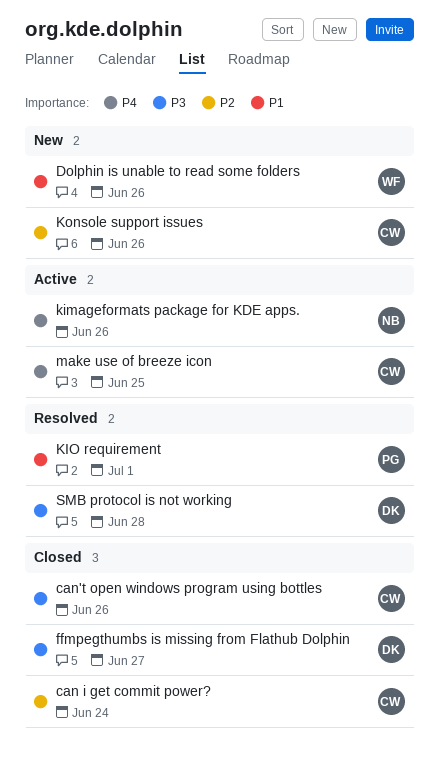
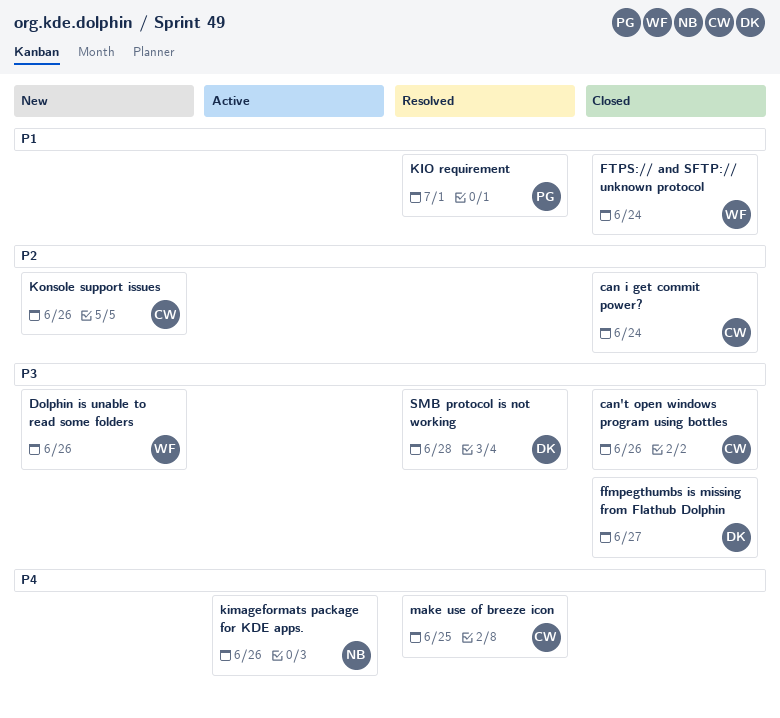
Dolphin is unable to read some folders, priority: P1 -> P3
FTPS:// and SFTP:// unknown protocol: none -> present
make use of breeze icon, status: Active -> Resolved

